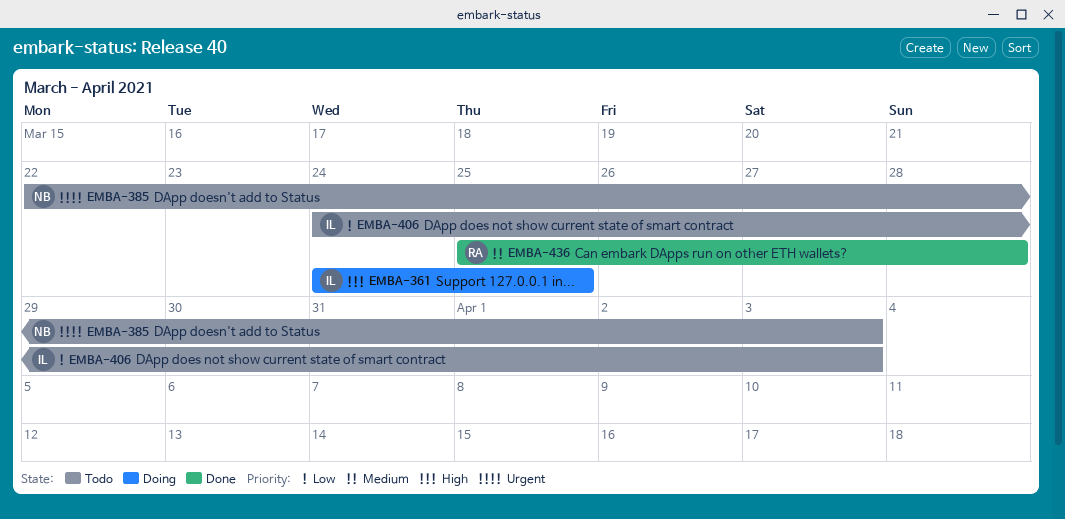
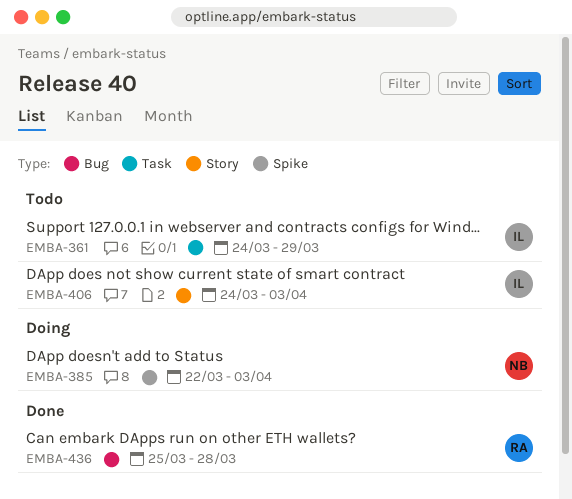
EMBA-361, status: Doing -> Todo
EMBA-361, due: Mar 25 -> Mar 29
EMBA-385, status: Todo -> Doing

